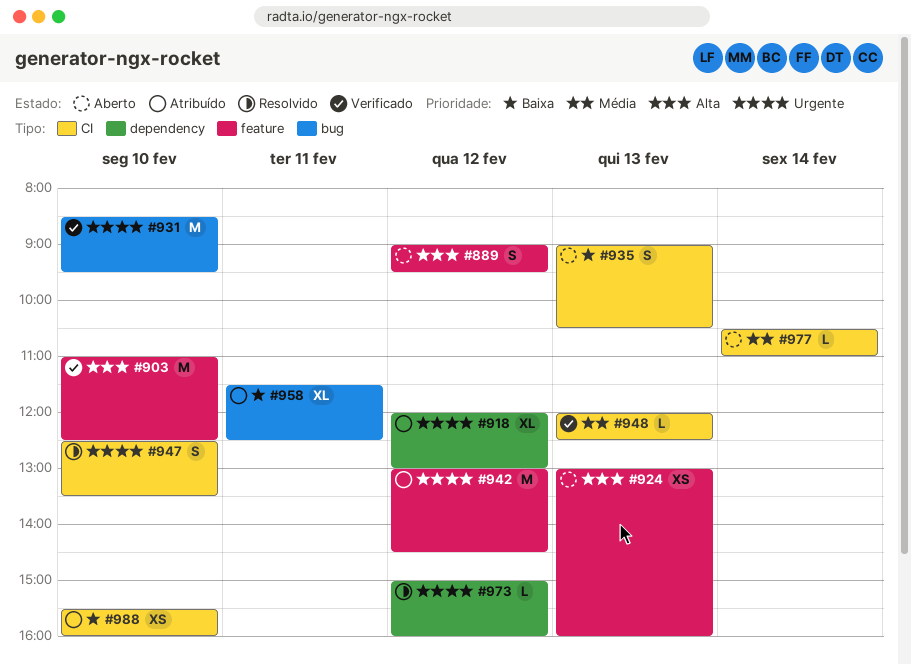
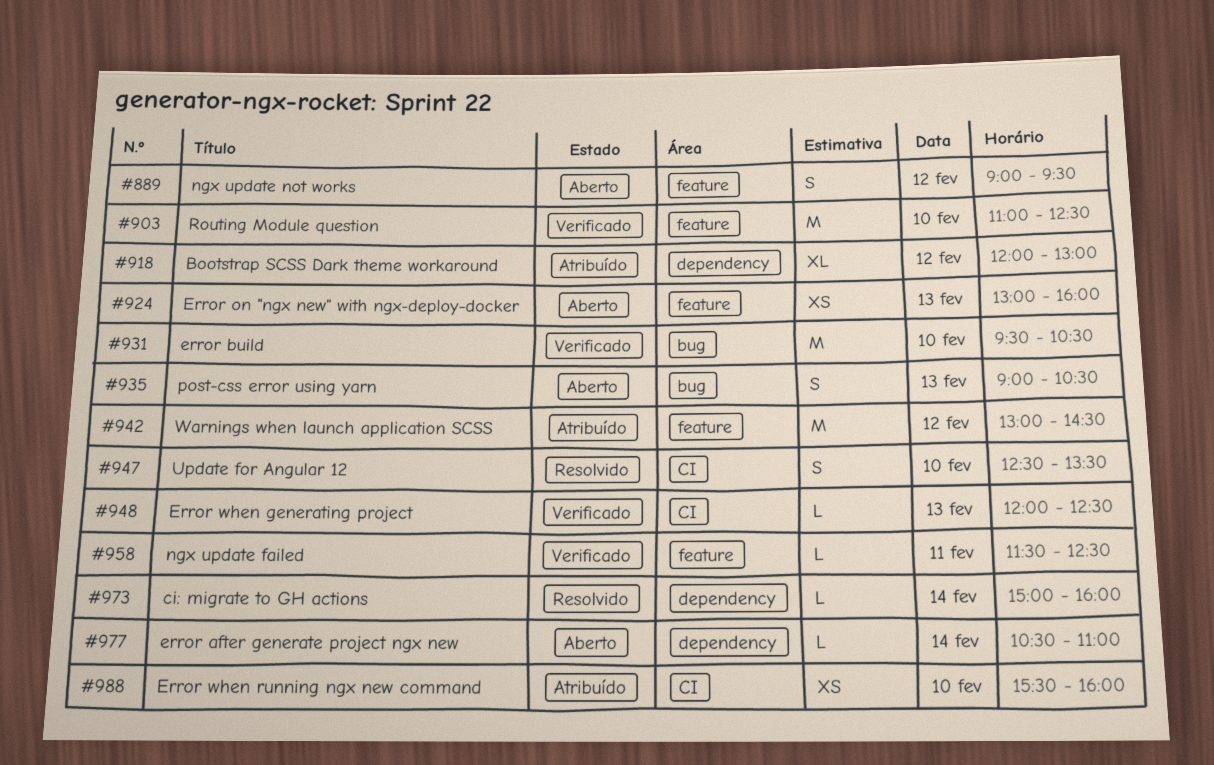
#931, begins: 08:30 -> 09:30
#931, ends: 09:30 -> 10:30
#935, label: CI -> bug
#958, status: Atribuído -> Verificado
#958, label: bug -> feature
#958, estimate: XL -> L
#973, day: Feb 12 -> Feb 14
#977, label: CI -> dependency

